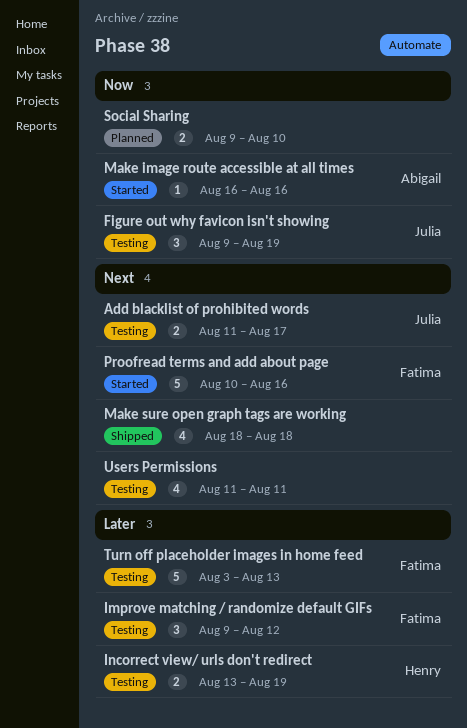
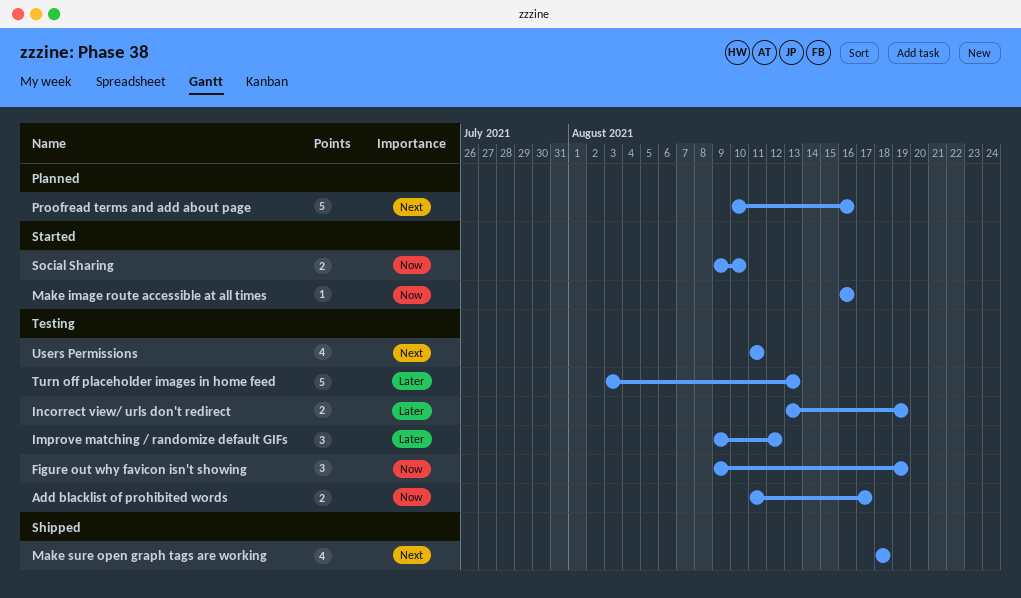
Add blacklist of prohibited words, priority: Next -> Now
Proofread terms and add about page, status: Started -> Planned
Social Sharing, status: Planned -> Started

